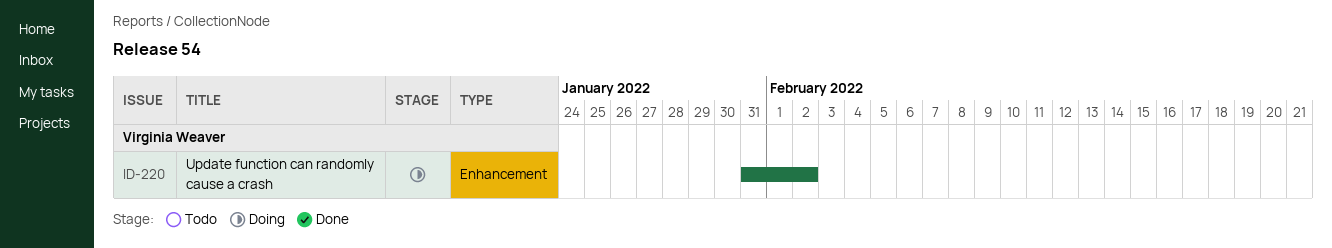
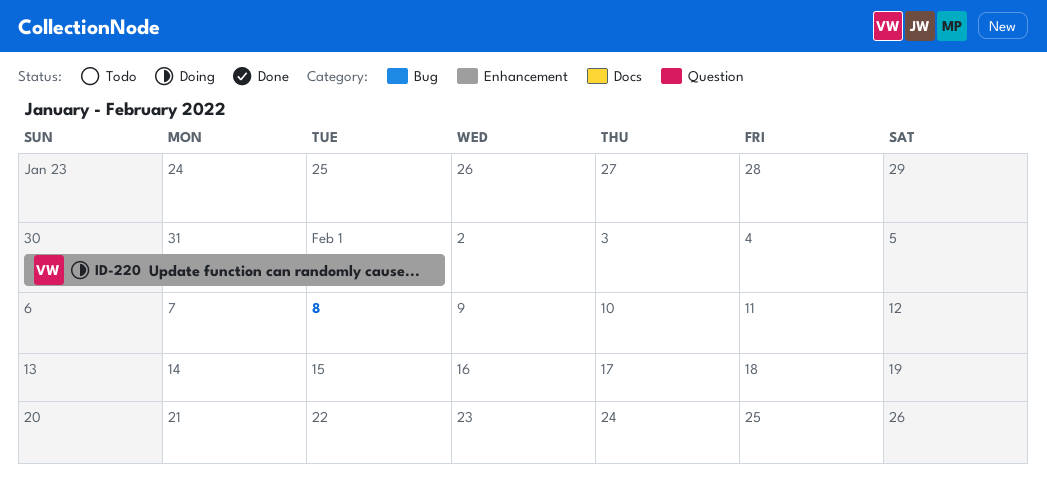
ID-220, start: Jan 31 -> Jan 30
ID-220, due: Feb 2 -> Feb 1

